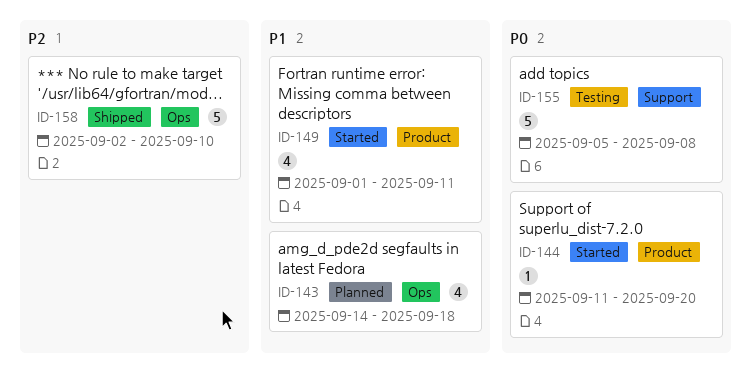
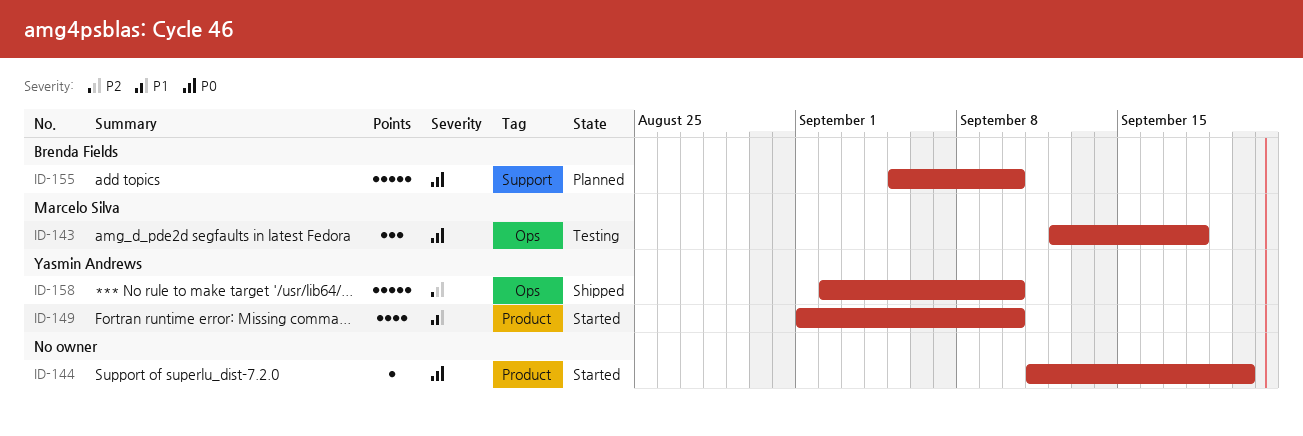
ID-143, status: Planned -> Testing
ID-143, priority: P1 -> P0
ID-143, estimate: 4 -> 3
ID-143, start: Sep 14 -> Sep 12
ID-149, due: Sep 11 -> Sep 10
ID-155, status: Testing -> Planned
ID-155, due: Sep 8 -> Sep 10

